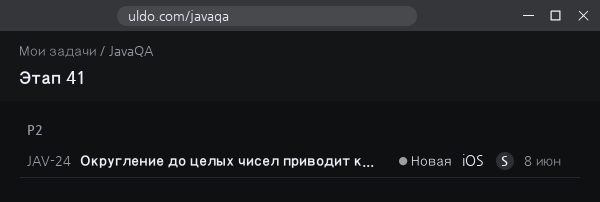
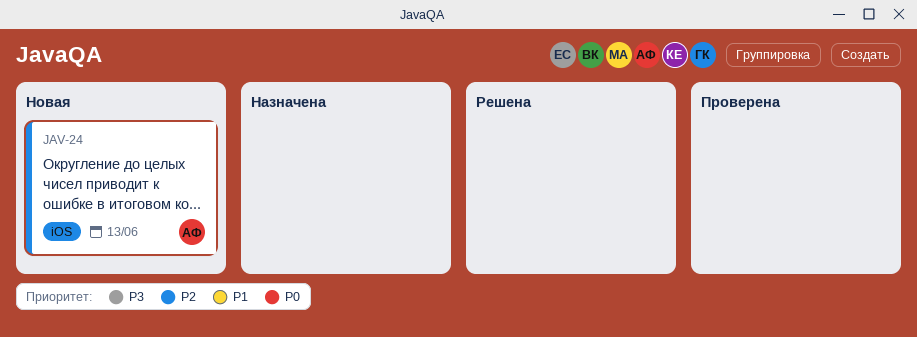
JAV-24, due: Jun 8 -> Jun 13

